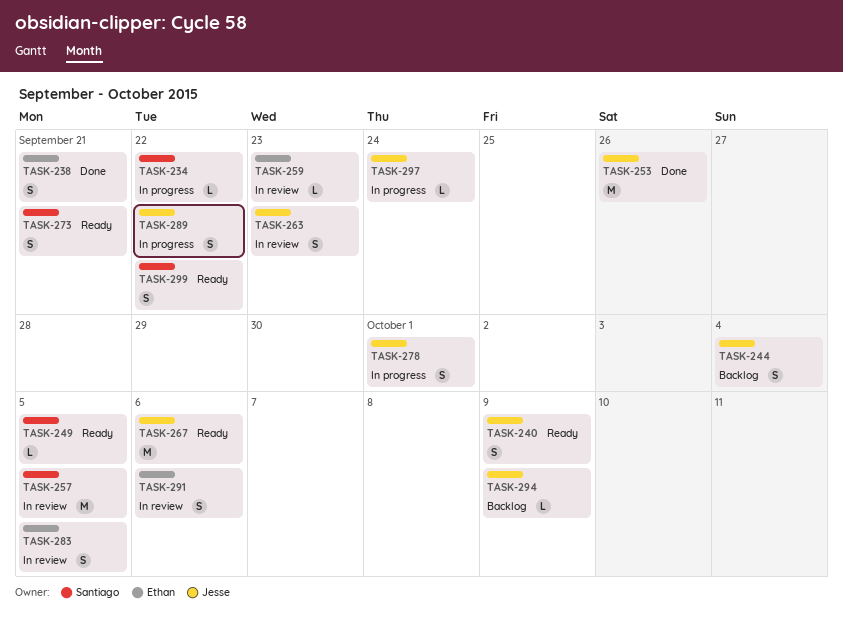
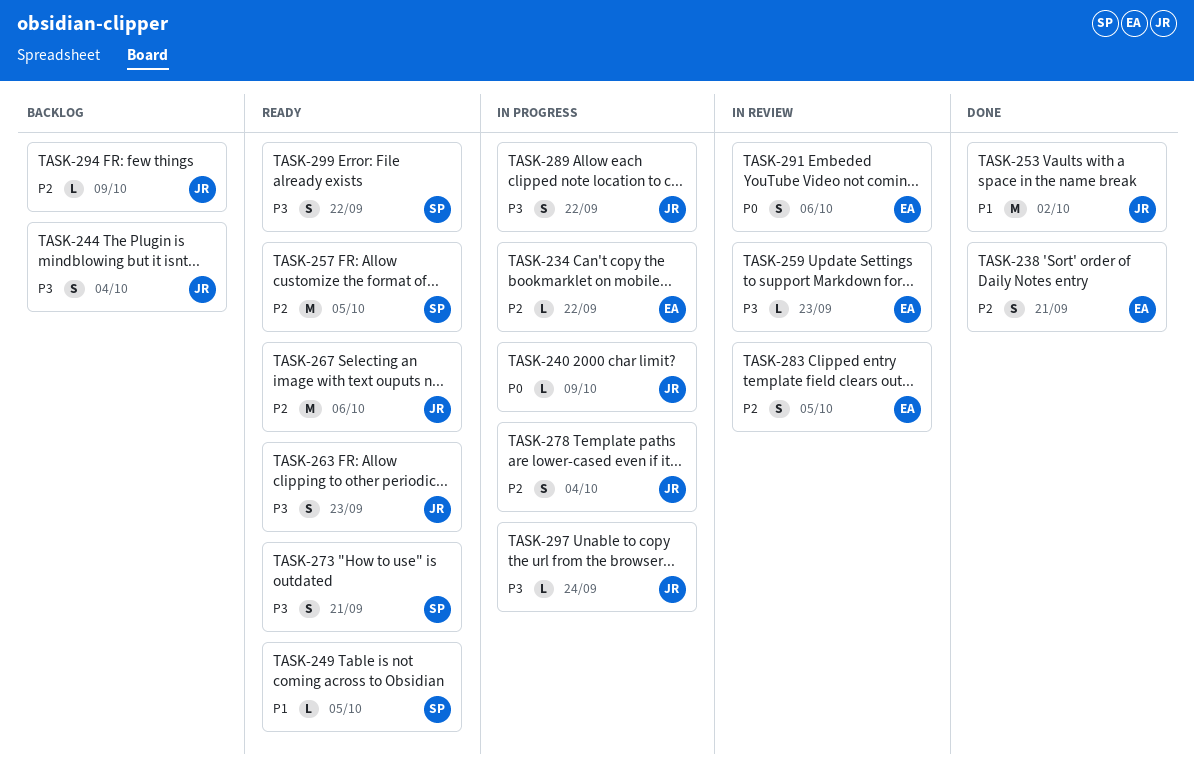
TASK-234, owner: Santiago -> Ethan
TASK-240, status: Ready -> In progress
TASK-240, estimate: S -> L
TASK-253, due: Sep 26 -> Oct 2
TASK-257, status: In review -> Ready
TASK-263, status: In review -> Ready
TASK-278, due: Oct 1 -> Oct 4

